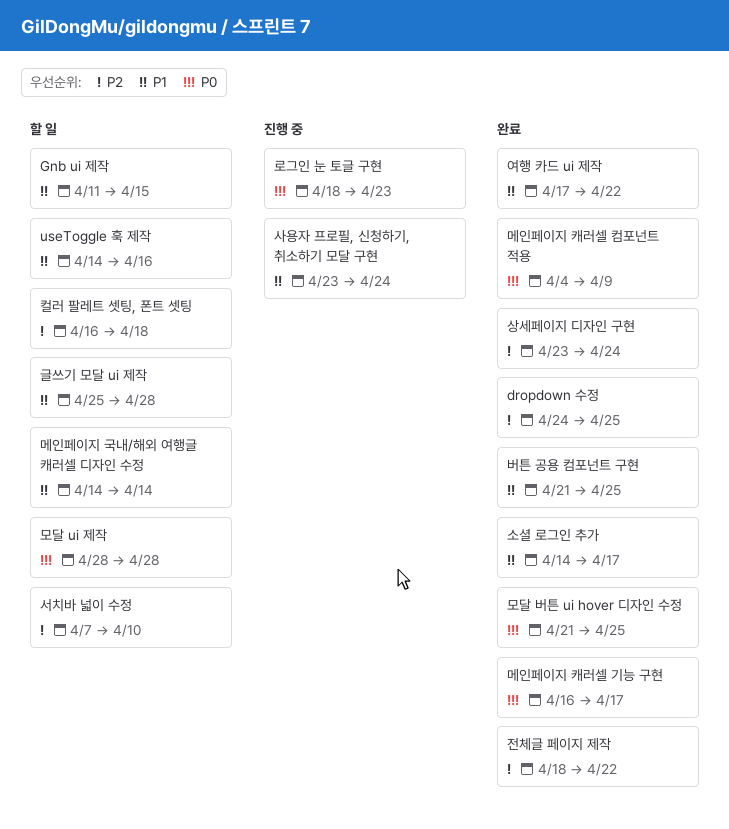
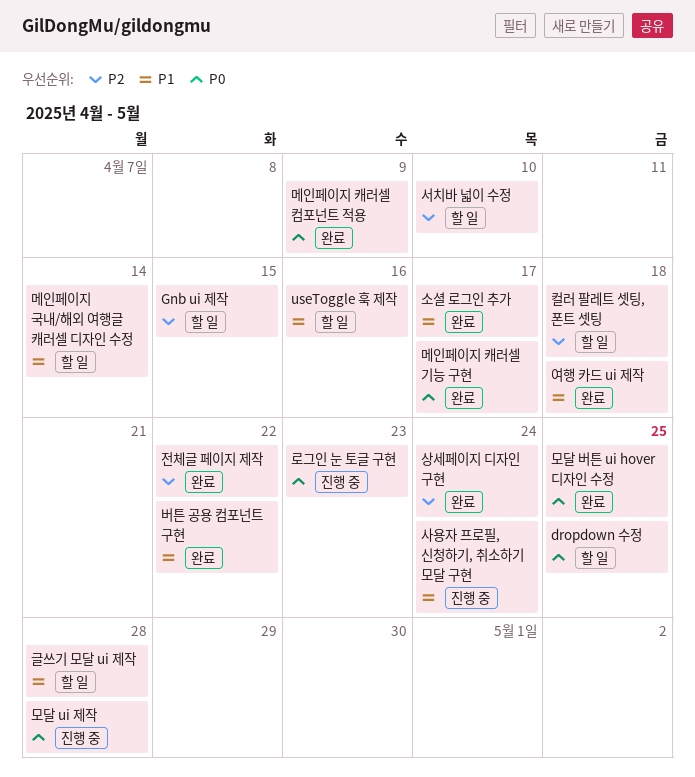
dropdown 수정, status: 완료 -> 할 일
dropdown 수정, priority: P2 -> P0
Gnb ui 제작, priority: P1 -> P2
모달 ui 제작, status: 할 일 -> 진행 중
버튼 공용 컴포넌트 구현, due: Apr 25 -> Apr 22
여행 카드 ui 제작, due: Apr 22 -> Apr 18

